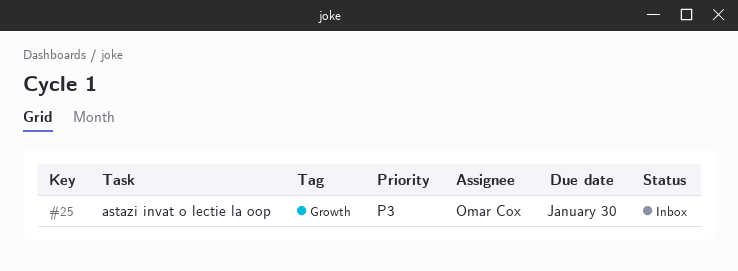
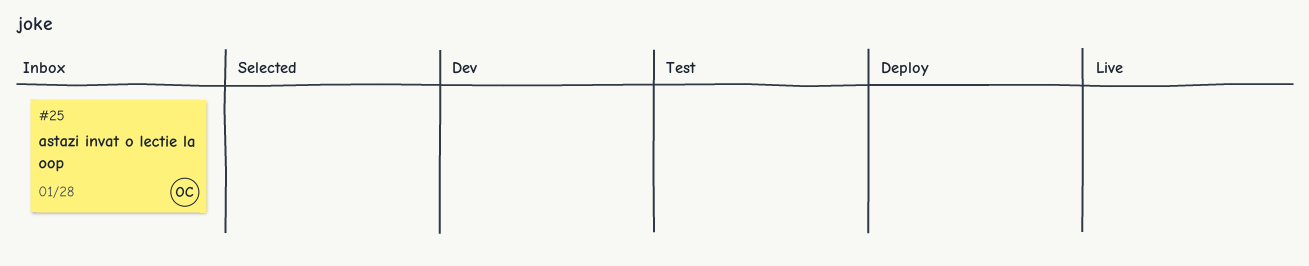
#25, due: Jan 30 -> Jan 28

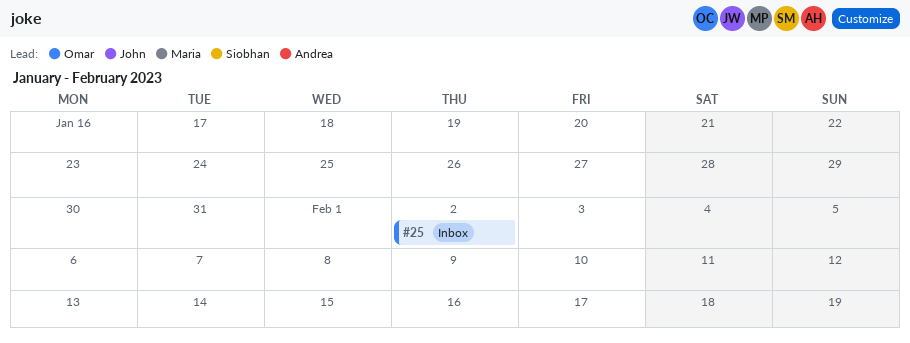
#25, due: Jan 28 -> Feb 2

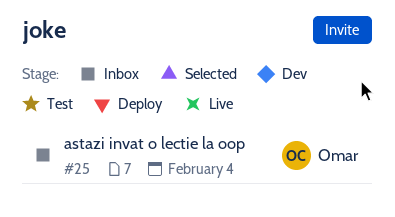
#25, due: Feb 2 -> Feb 4

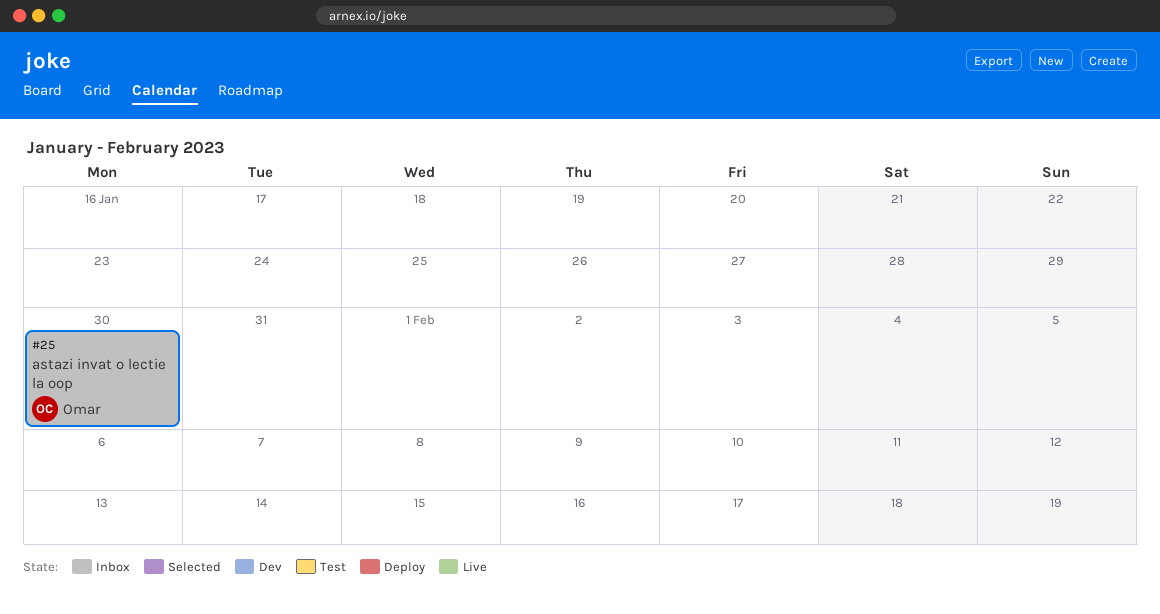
#25, due: Feb 4 -> Jan 30

